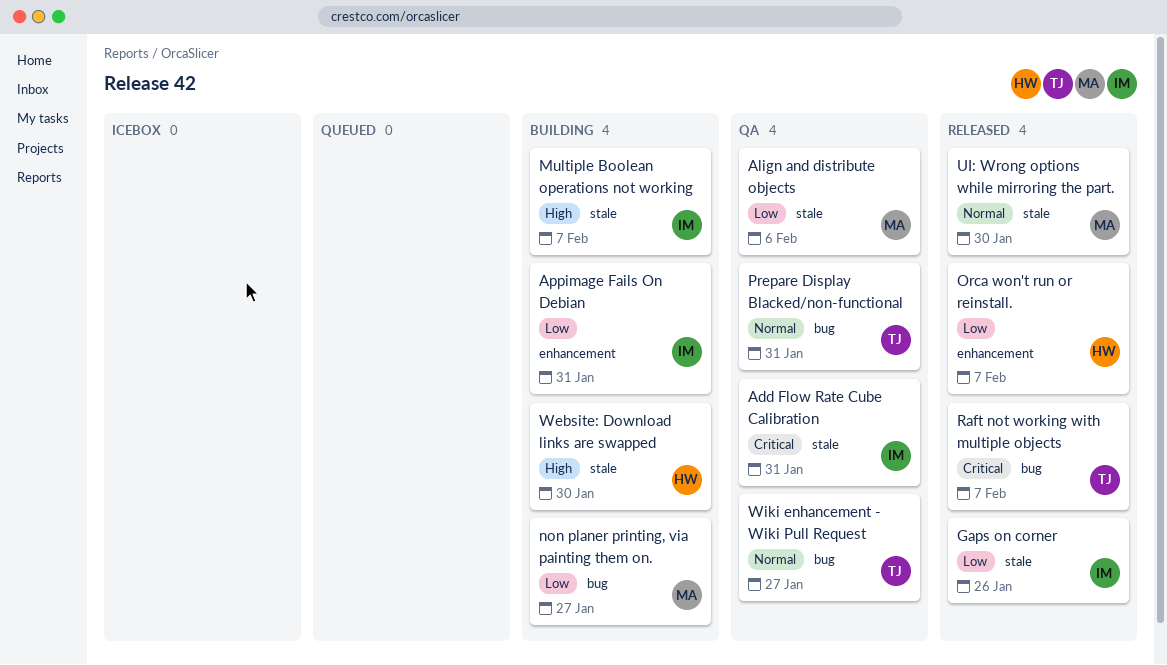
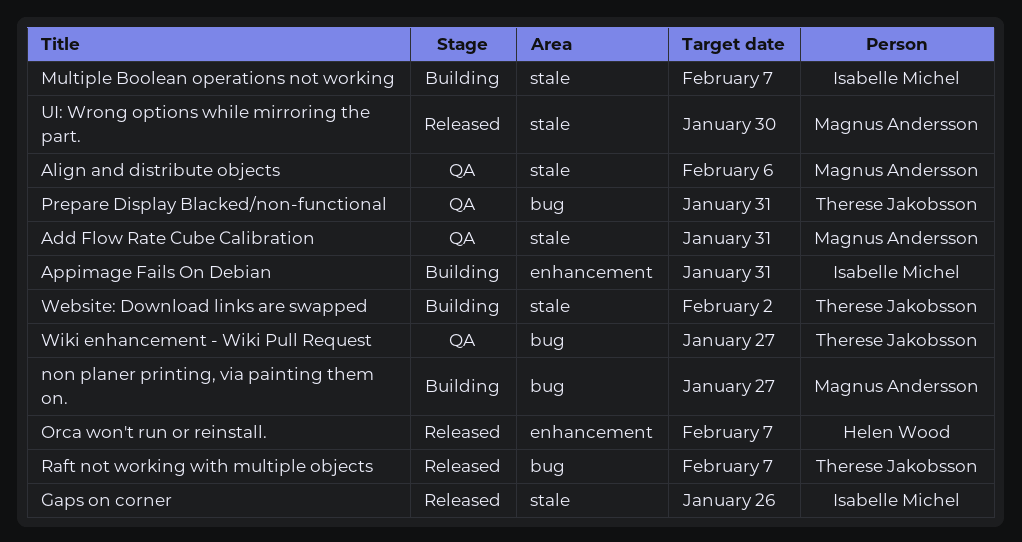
Add Flow Rate Cube Calibration, owner: Isabelle Michel -> Magnus Andersson
Website: Download links are swapped, owner: Helen Wood -> Therese Jakobsson
Website: Download links are swapped, due: Jan 30 -> Feb 2

